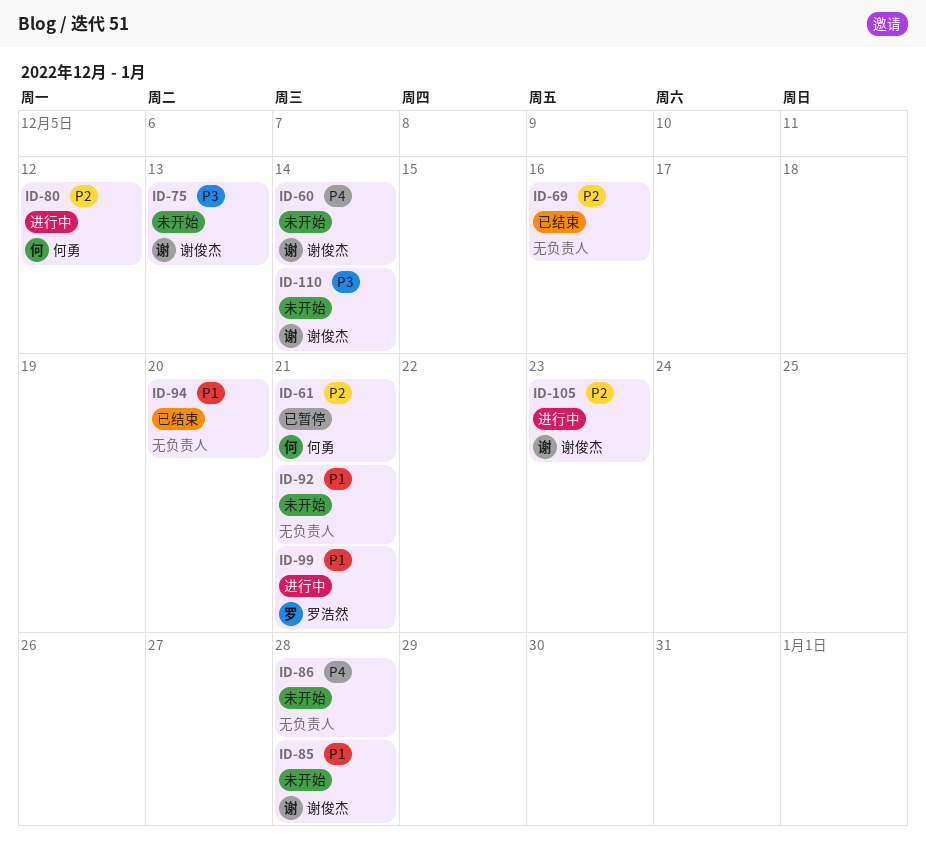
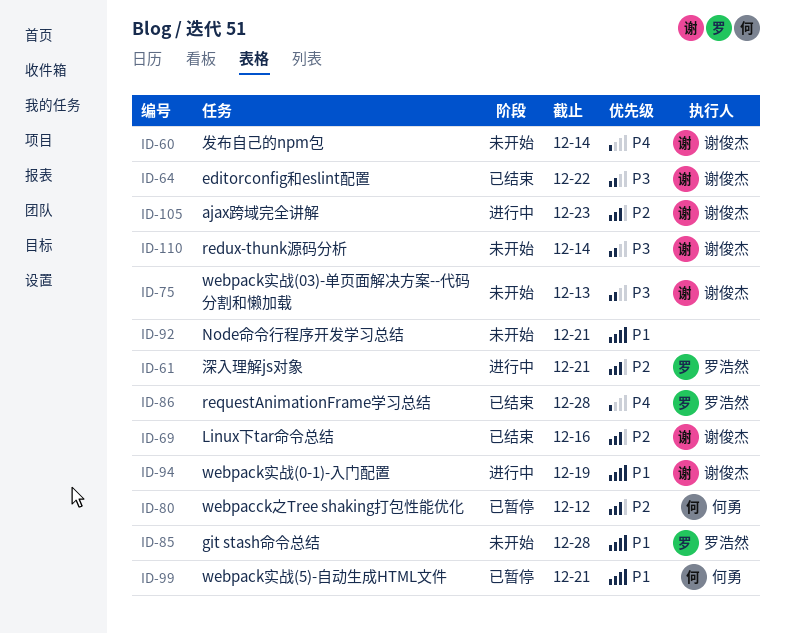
ID-61, status: 已暂停 -> 进行中
ID-61, owner: 何勇 -> 罗浩然
ID-64: none -> present
ID-69, owner: none -> 谢俊杰
ID-80, status: 进行中 -> 已暂停
ID-85, owner: 谢俊杰 -> 罗浩然
ID-86, status: 未开始 -> 已结束
ID-86, owner: none -> 罗浩然
ID-94, status: 已结束 -> 进行中
ID-94, owner: none -> 谢俊杰
ID-94, due: Dec 20 -> Dec 19
ID-99, status: 进行中 -> 已暂停
ID-99, owner: 罗浩然 -> 何勇

